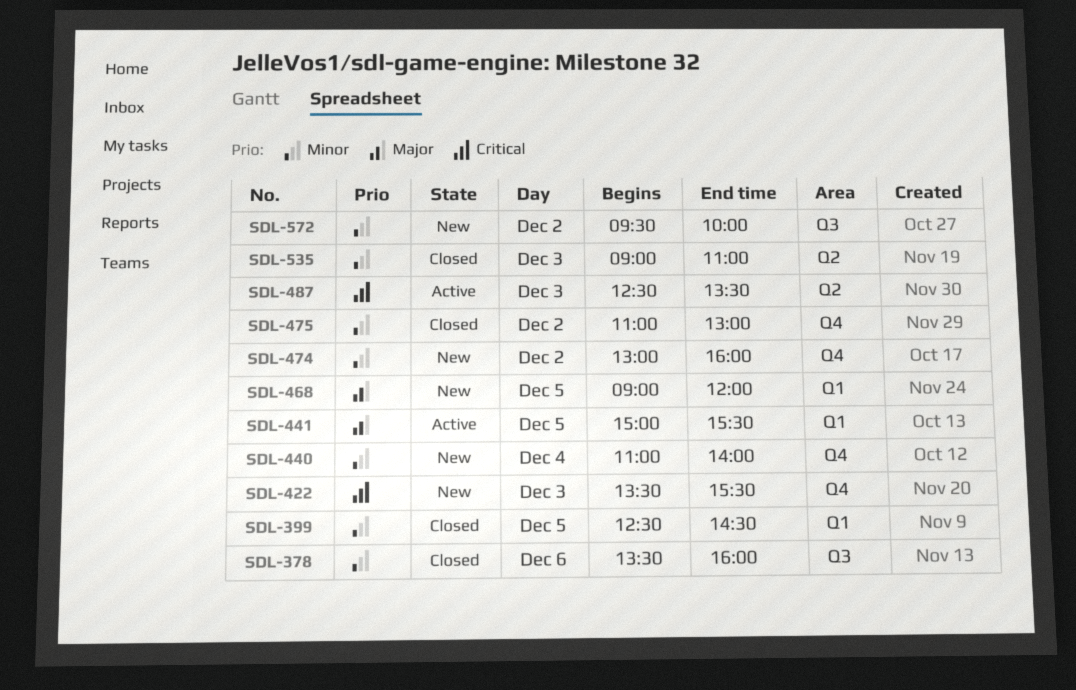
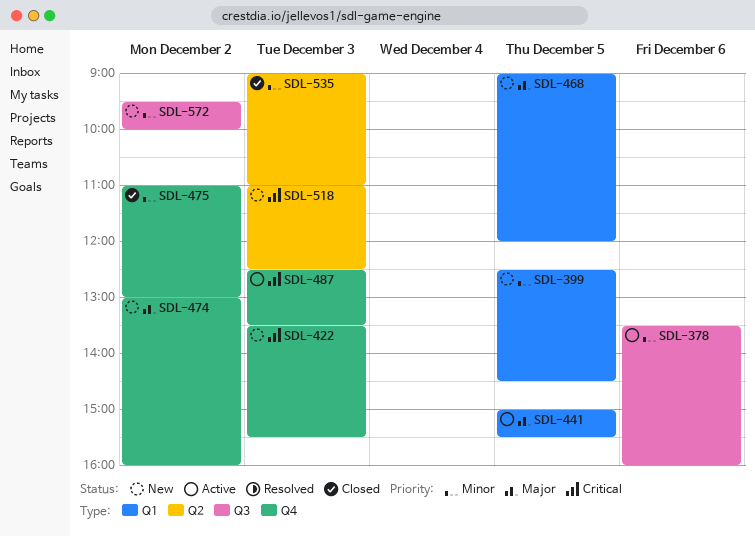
SDL-378, status: Closed -> Active
SDL-399, status: Closed -> New
SDL-440: present -> none
SDL-474, priority: Minor -> Major
SDL-487, label: Q2 -> Q4
SDL-518: none -> present

